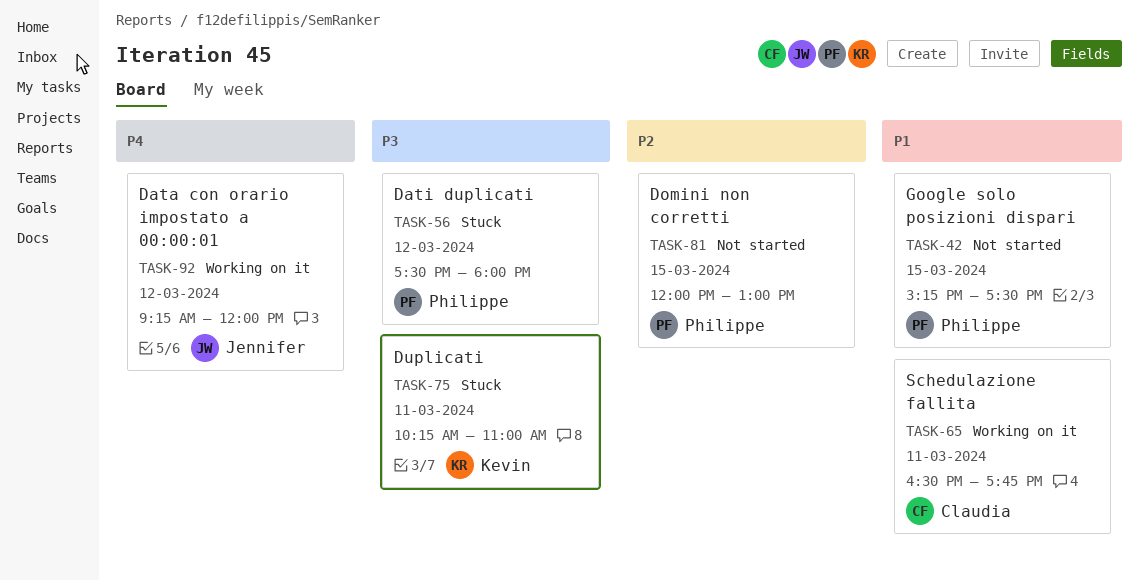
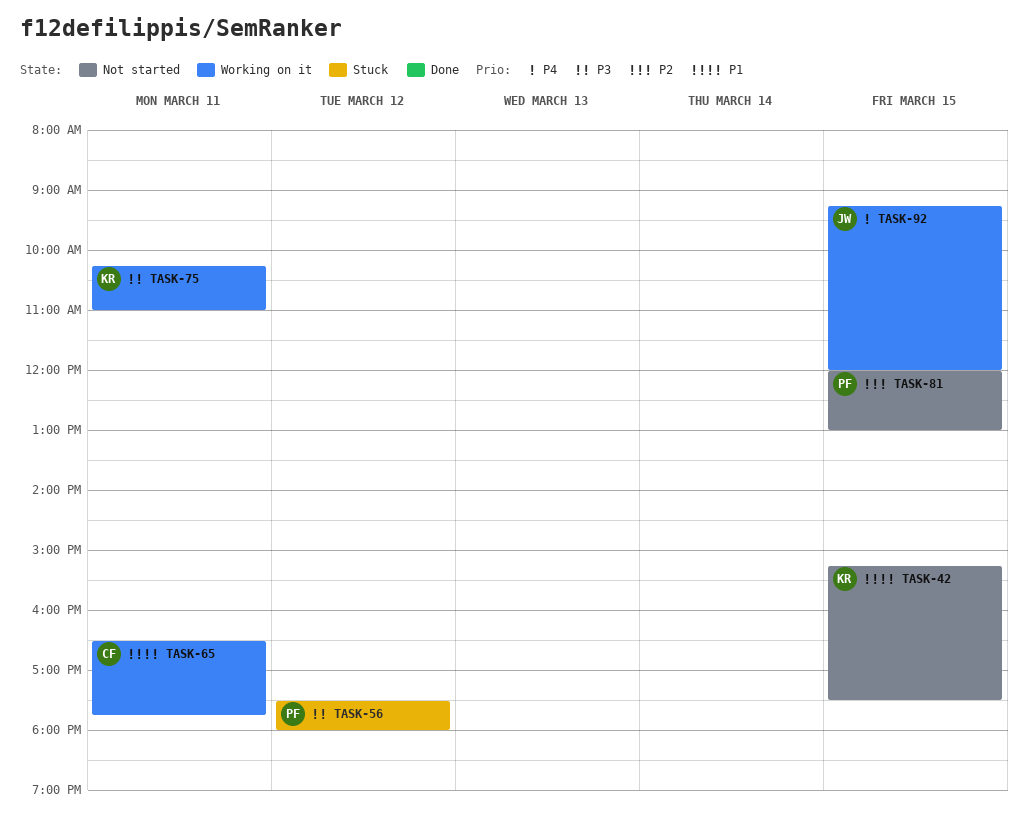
TASK-42, owner: Philippe -> Kevin
TASK-75, status: Stuck -> Working on it
TASK-92, day: Mar 12 -> Mar 15

